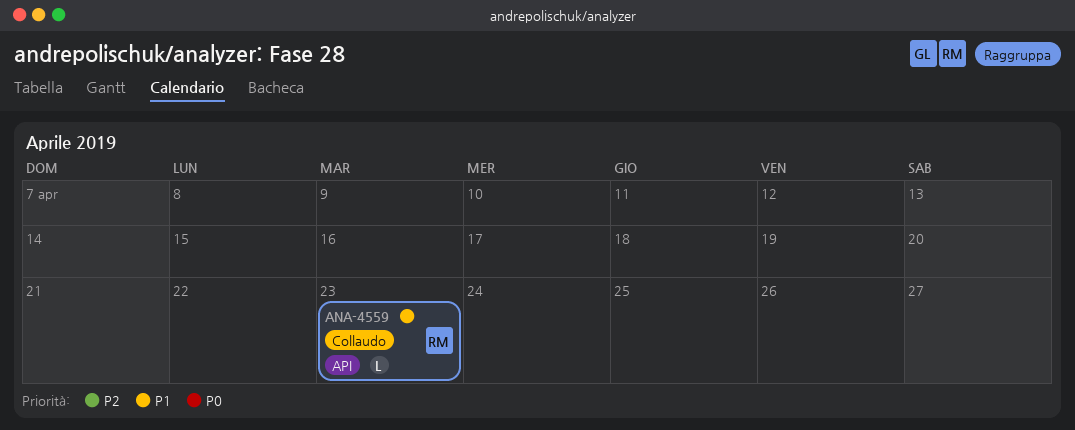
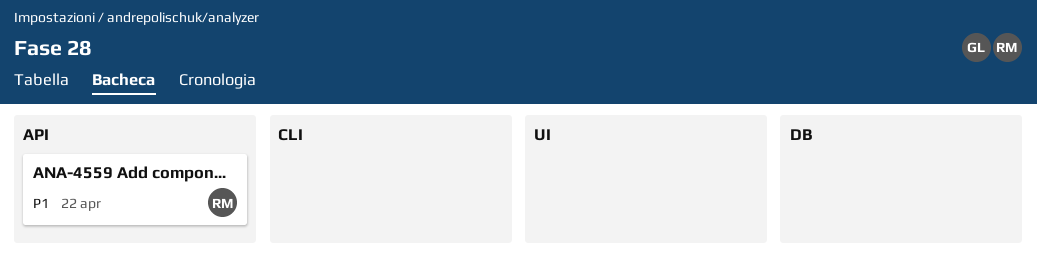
ANA-4559, due: Apr 23 -> Apr 22

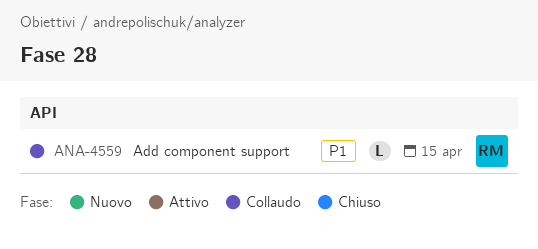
ANA-4559, due: Apr 22 -> Apr 15

